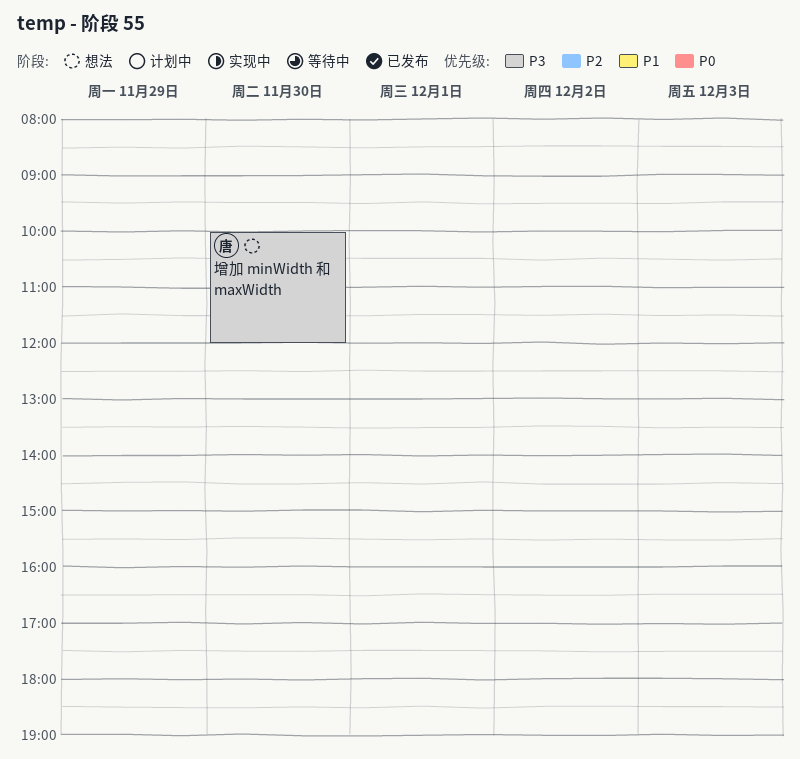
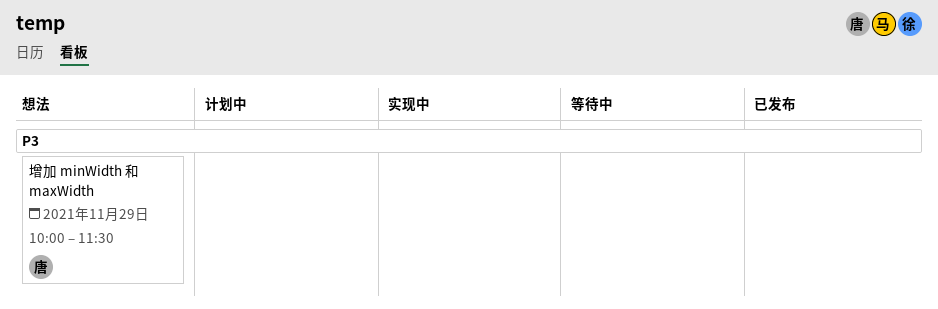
增加 minWidth 和 maxWidth, day: Nov 30 -> Nov 29
增加 minWidth 和 maxWidth, ends: 12:00 -> 11:30

